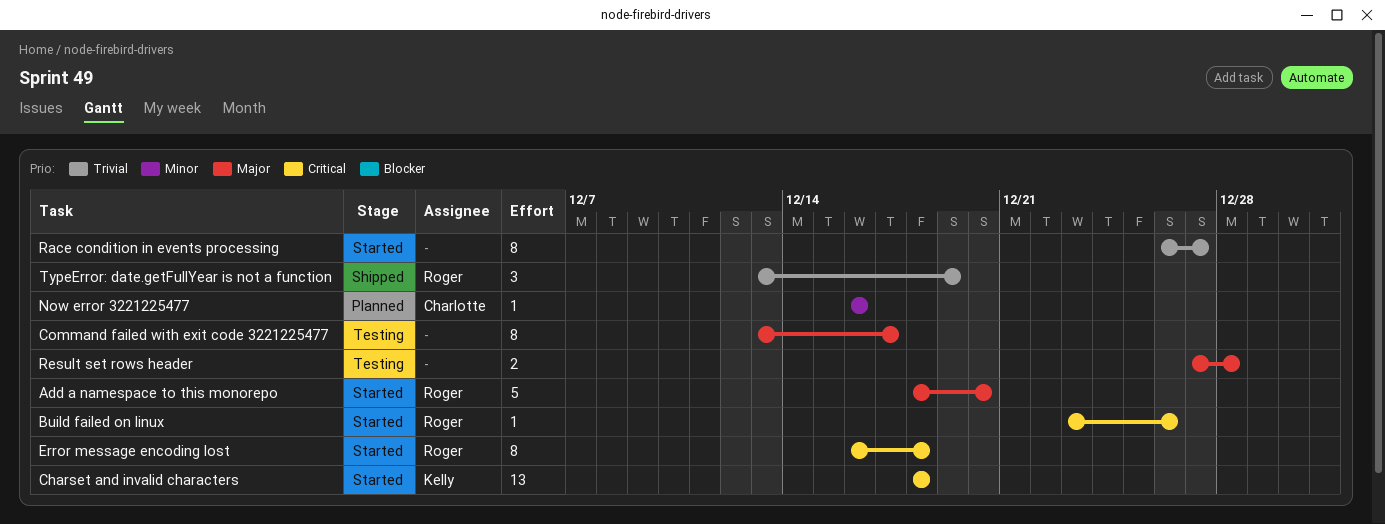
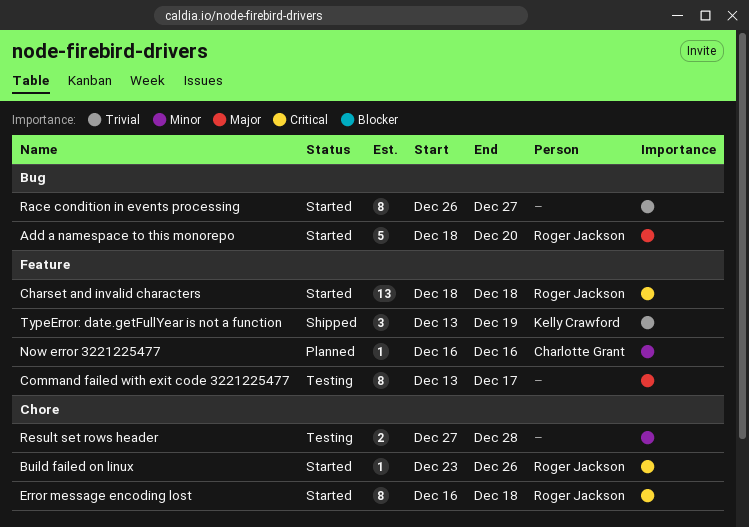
Charset and invalid characters, owner: Kelly Crawford -> Roger Jackson
Result set rows header, priority: Major -> Minor
TypeError: date.getFullYear is not a function, owner: Roger Jackson -> Kelly Crawford

